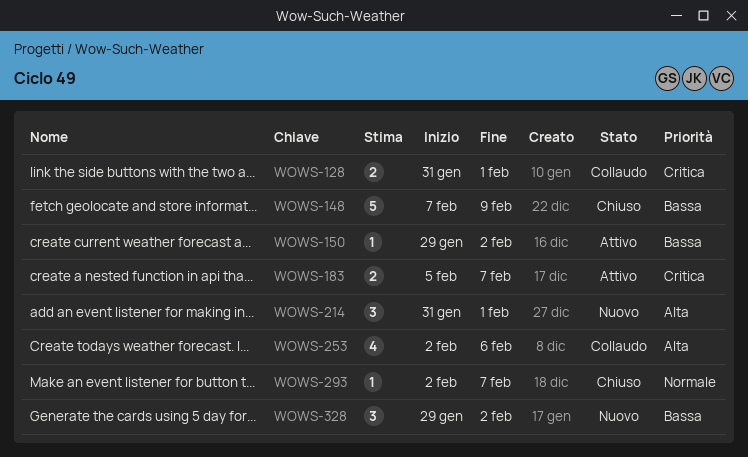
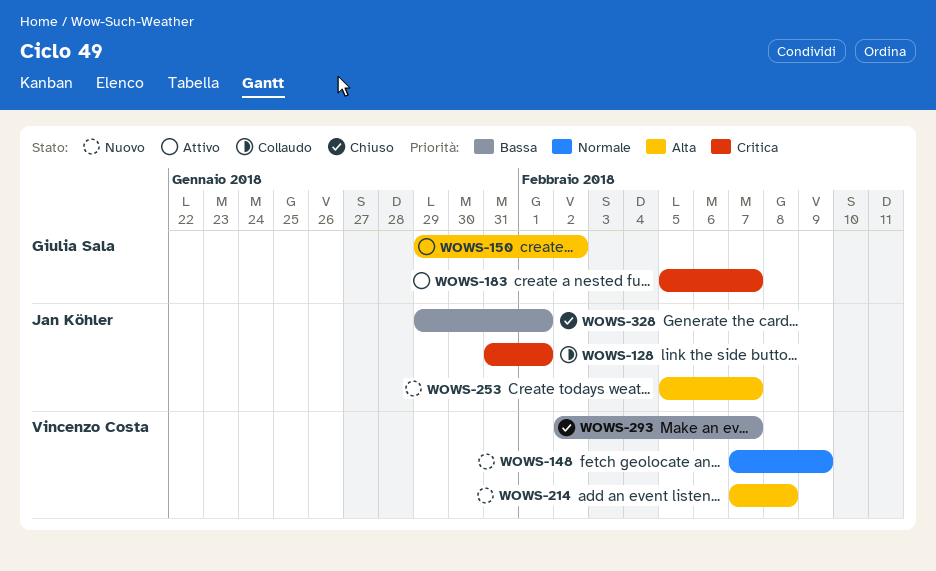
WOWS-148, status: Chiuso -> Nuovo
WOWS-148, priority: Bassa -> Normale
WOWS-150, priority: Bassa -> Alta
WOWS-214, start: Jan 31 -> Feb 7
WOWS-214, due: Feb 1 -> Feb 8
WOWS-253, status: Collaudo -> Nuovo
WOWS-253, start: Feb 2 -> Feb 5
WOWS-253, due: Feb 6 -> Feb 7
WOWS-293, priority: Normale -> Bassa
WOWS-328, status: Nuovo -> Chiuso
WOWS-328, due: Feb 2 -> Feb 1

